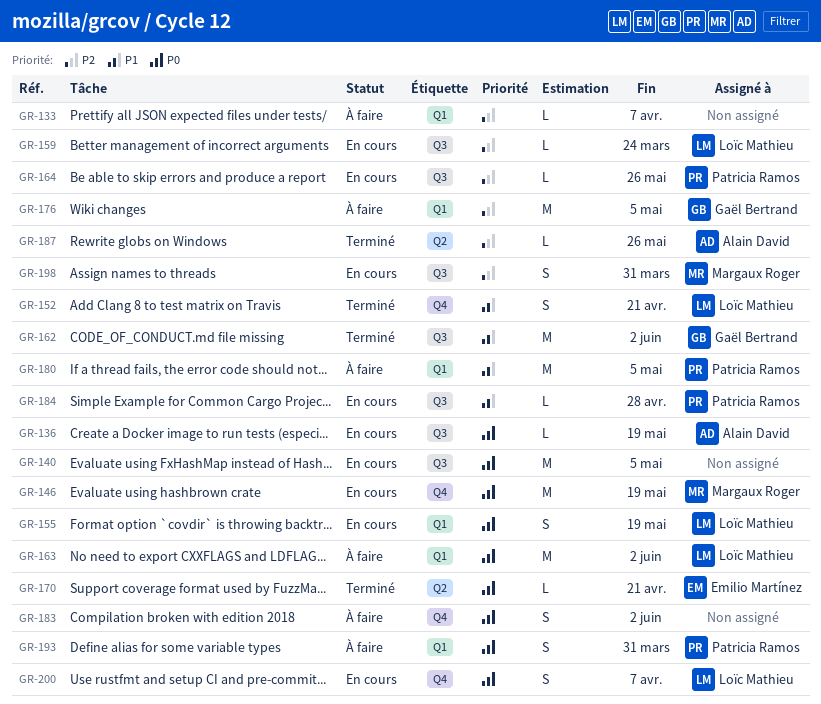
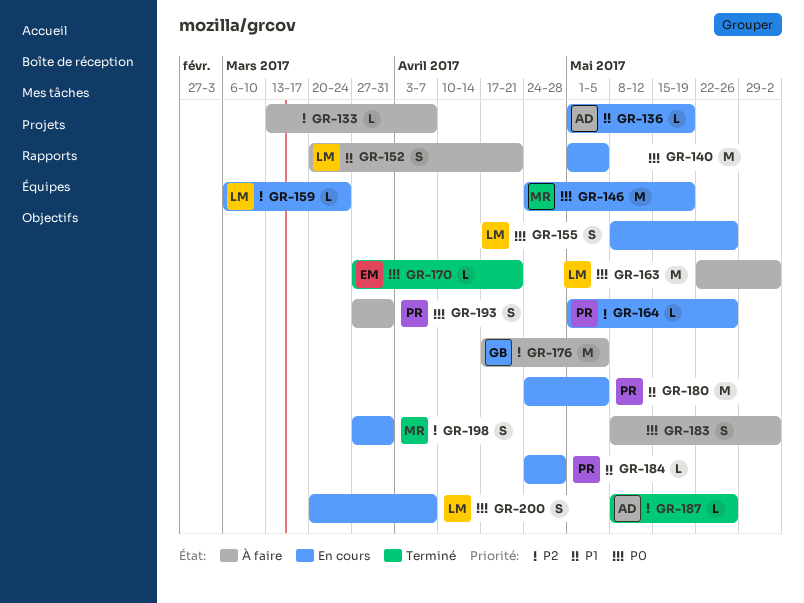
GR-136, priority: P0 -> P1
GR-152, status: Terminé -> À faire
GR-155, due: May 19 -> May 26
GR-162: present -> none
GR-180, status: À faire -> En cours

